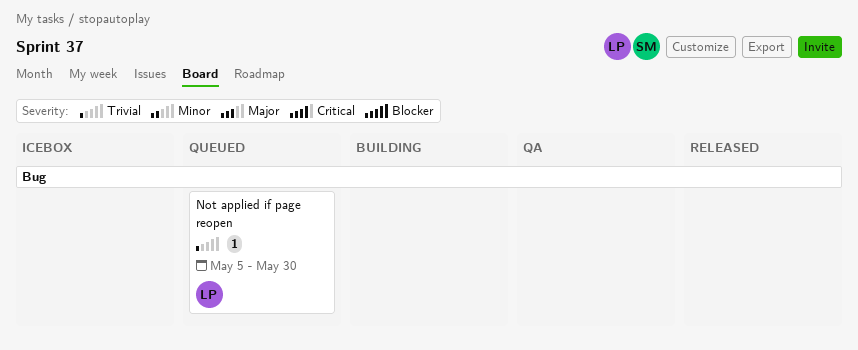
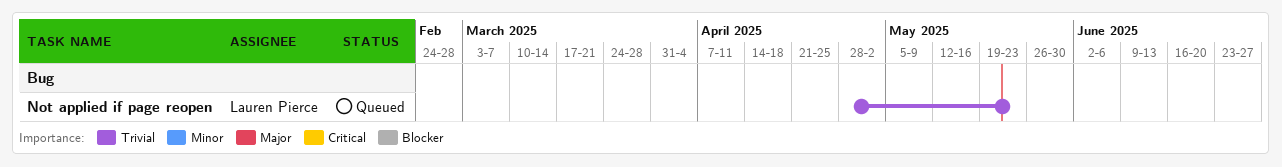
Not applied if page reopen, start: May 5 -> Apr 28
Not applied if page reopen, due: May 30 -> May 23

